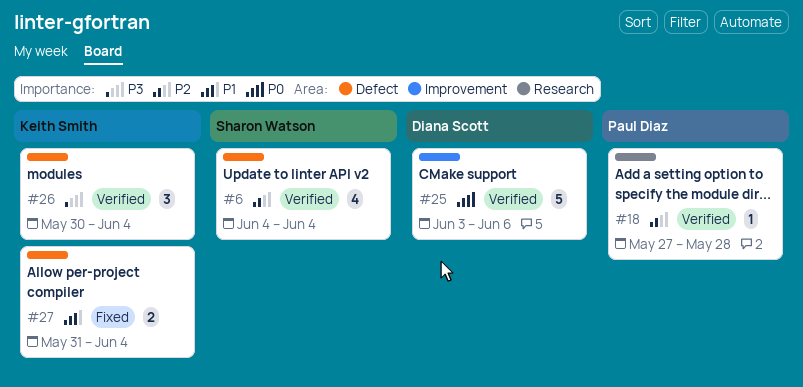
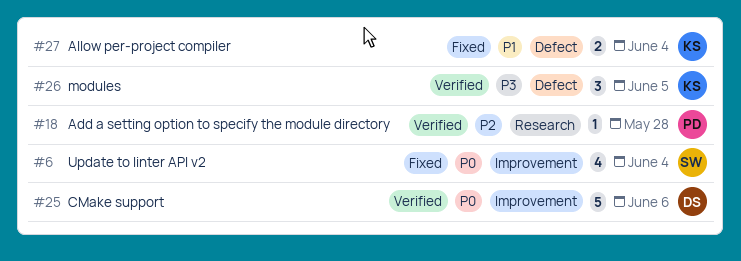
#6, status: Verified -> Fixed
#6, priority: P2 -> P0
#6, label: Defect -> Improvement
#26, due: Jun 4 -> Jun 5

